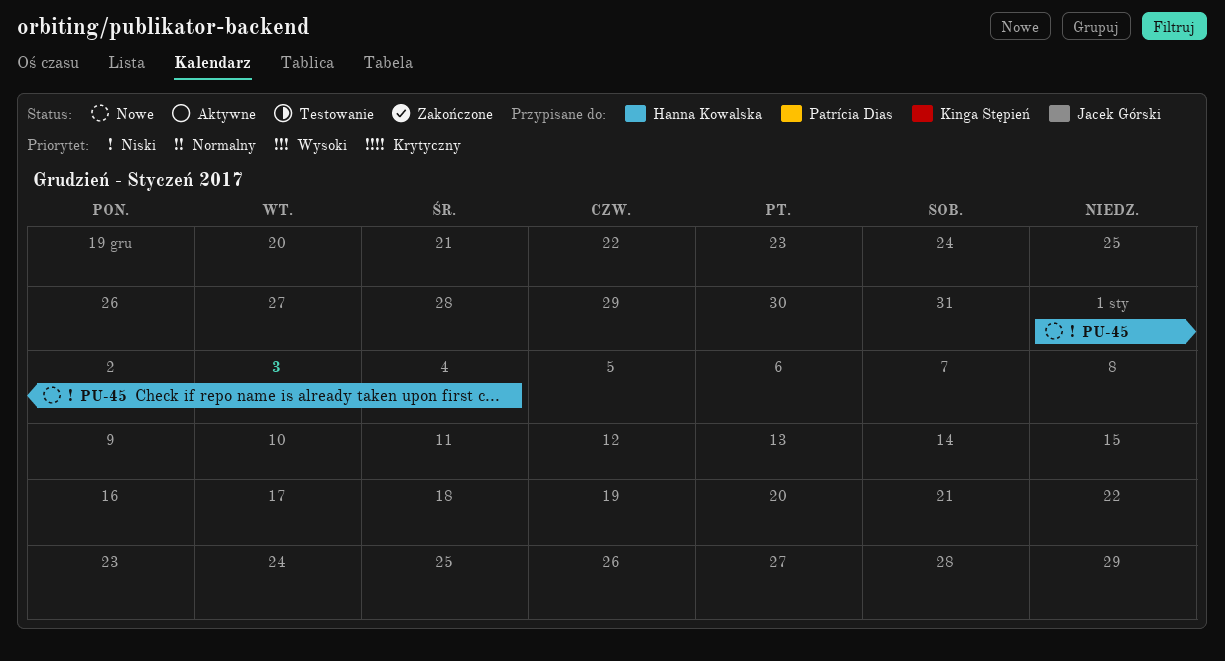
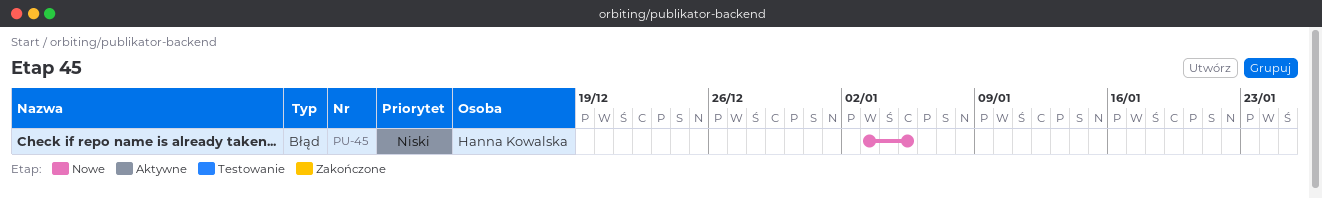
PU-45, start: Jan 1 -> Jan 3
PU-45, due: Jan 4 -> Jan 5

